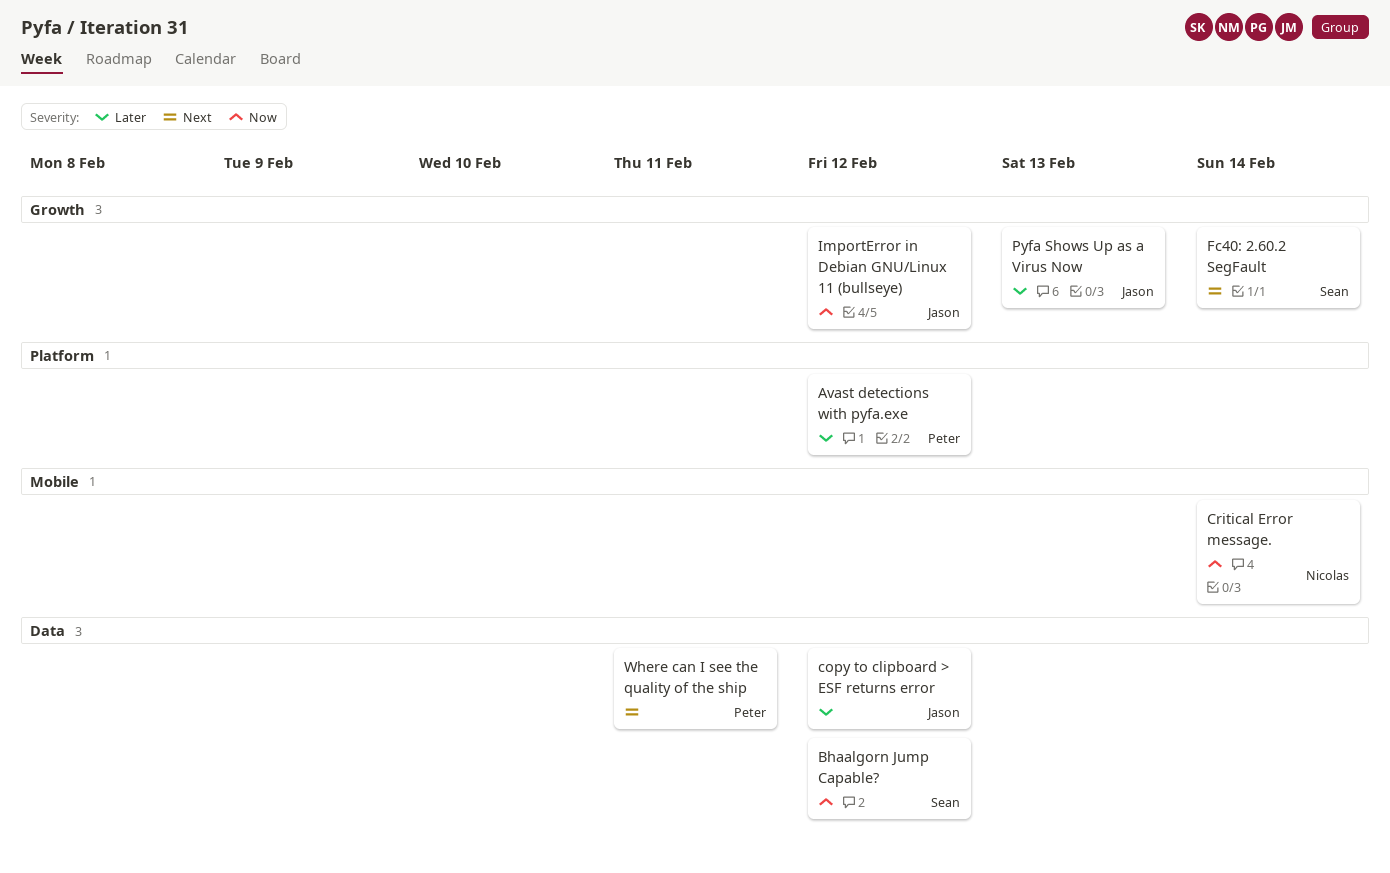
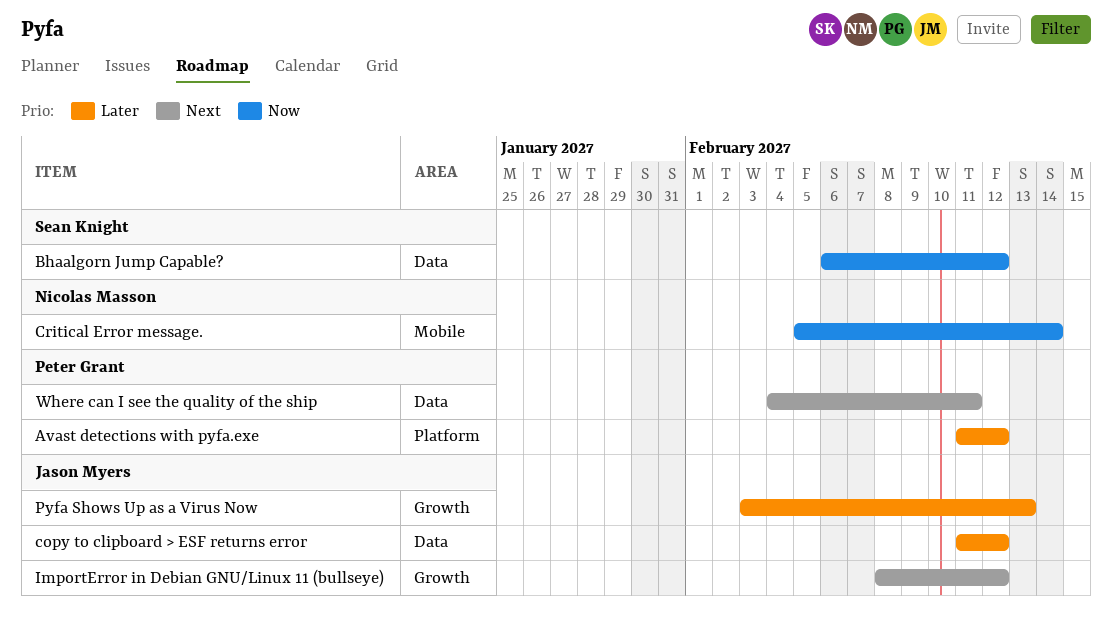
Fc40: 2.60.2 SegFault: present -> none
ImportError in Debian GNU/Linux 11 (bullseye), priority: Now -> Next

